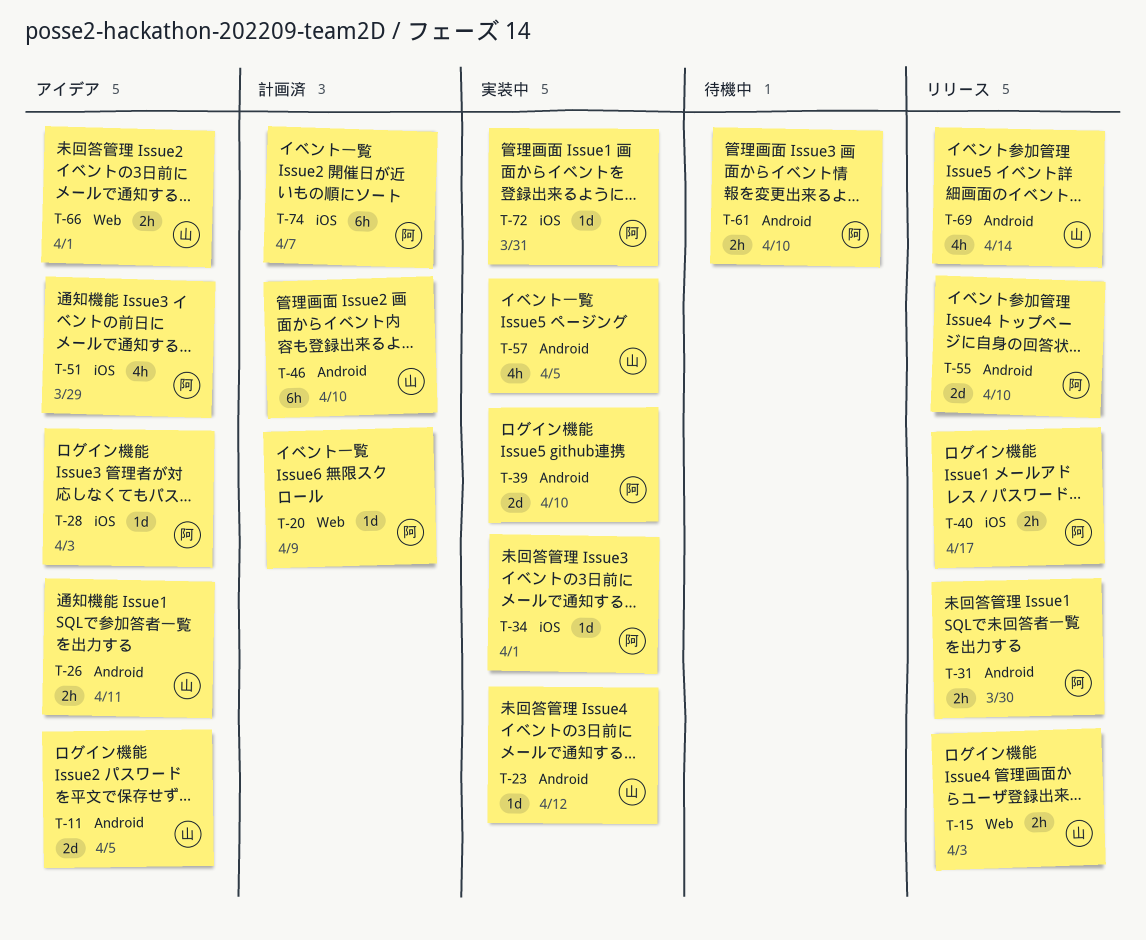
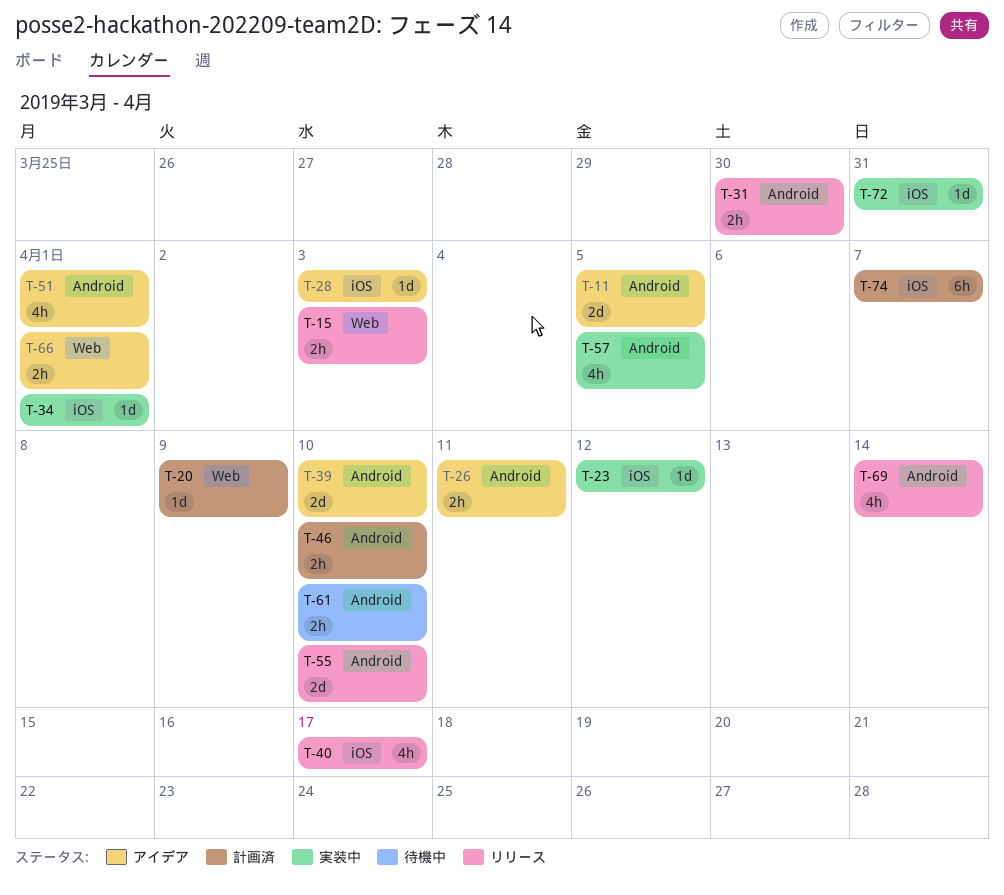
T-23, label: Android -> iOS
T-39, status: 実装中 -> アイデア
T-40, estimate: 2h -> 4h
T-46, estimate: 6h -> 2h
T-51, label: iOS -> Android
T-51, due: Mar 29 -> Apr 1

